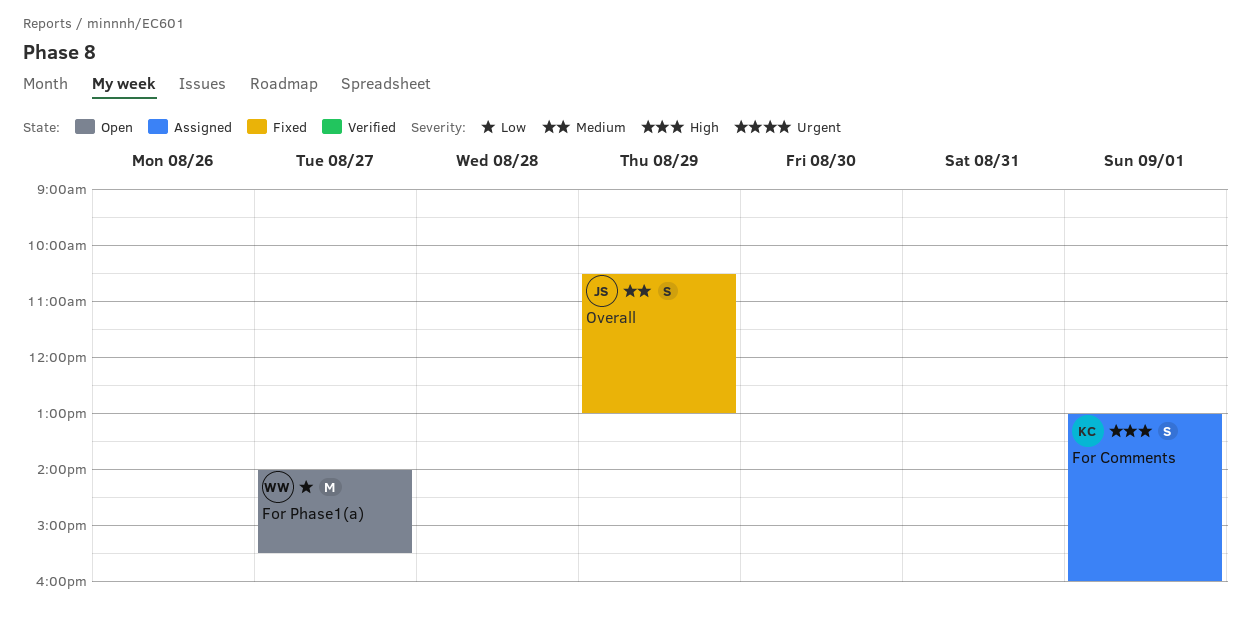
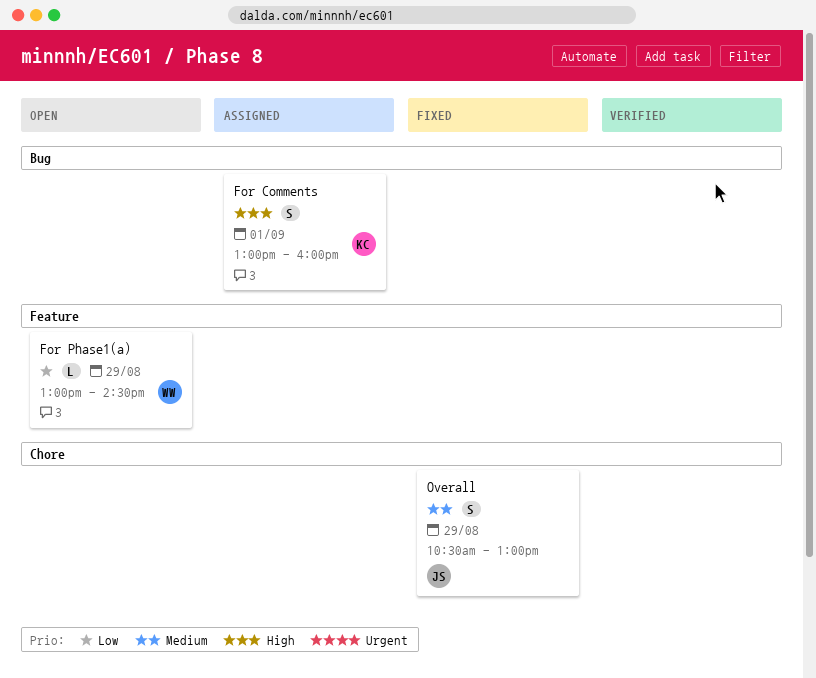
For Phase1(a), estimate: M -> L
For Phase1(a), day: Aug 27 -> Aug 29
For Phase1(a), begins: 14:00 -> 13:00
For Phase1(a), ends: 15:30 -> 14:30

